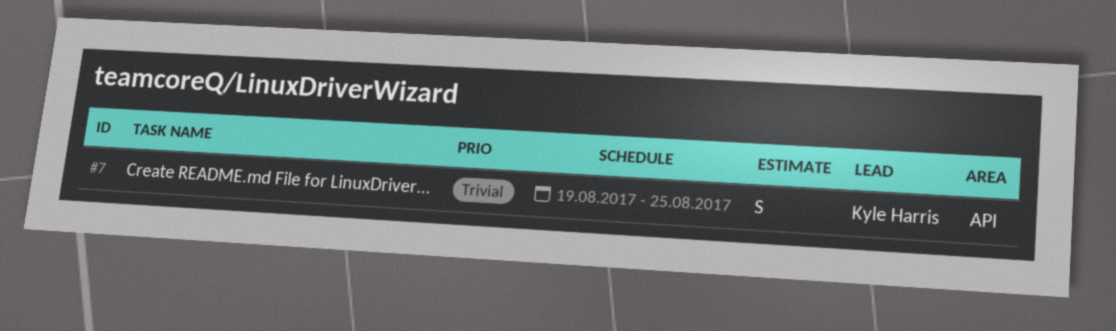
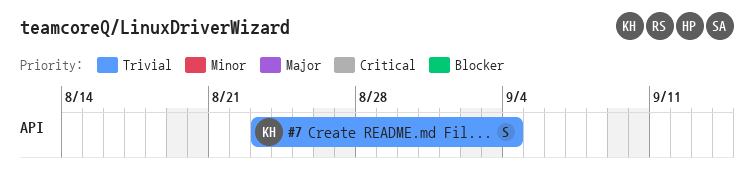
#7, start: Aug 19 -> Aug 23
#7, due: Aug 25 -> Sep 4

